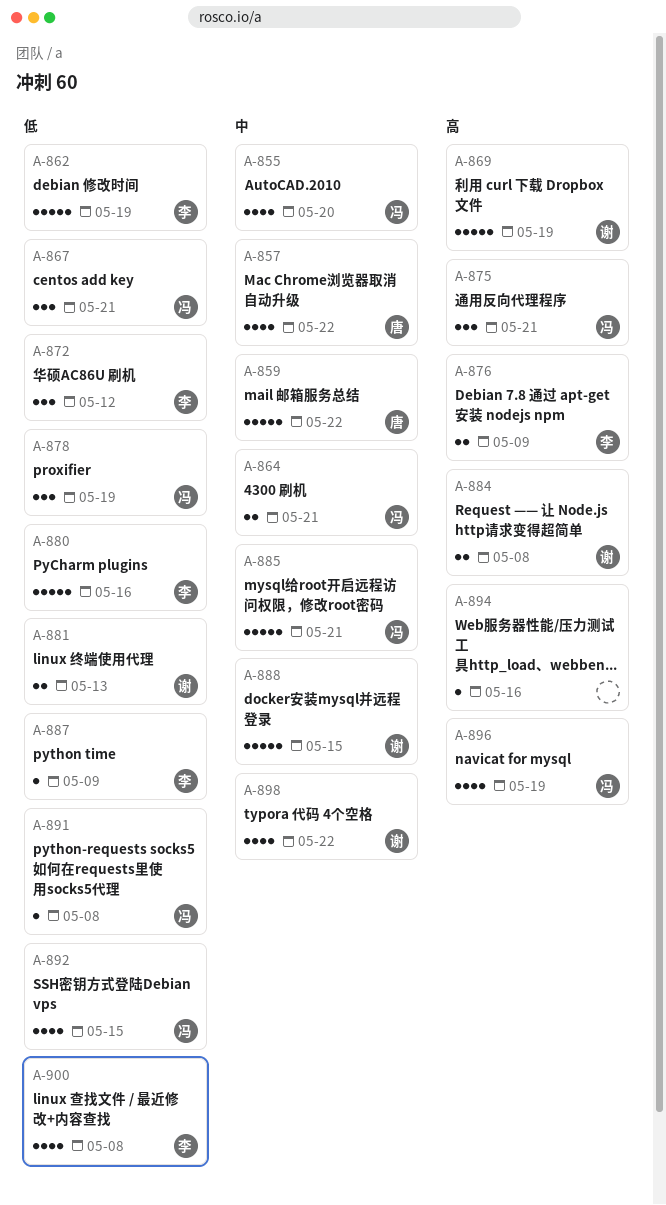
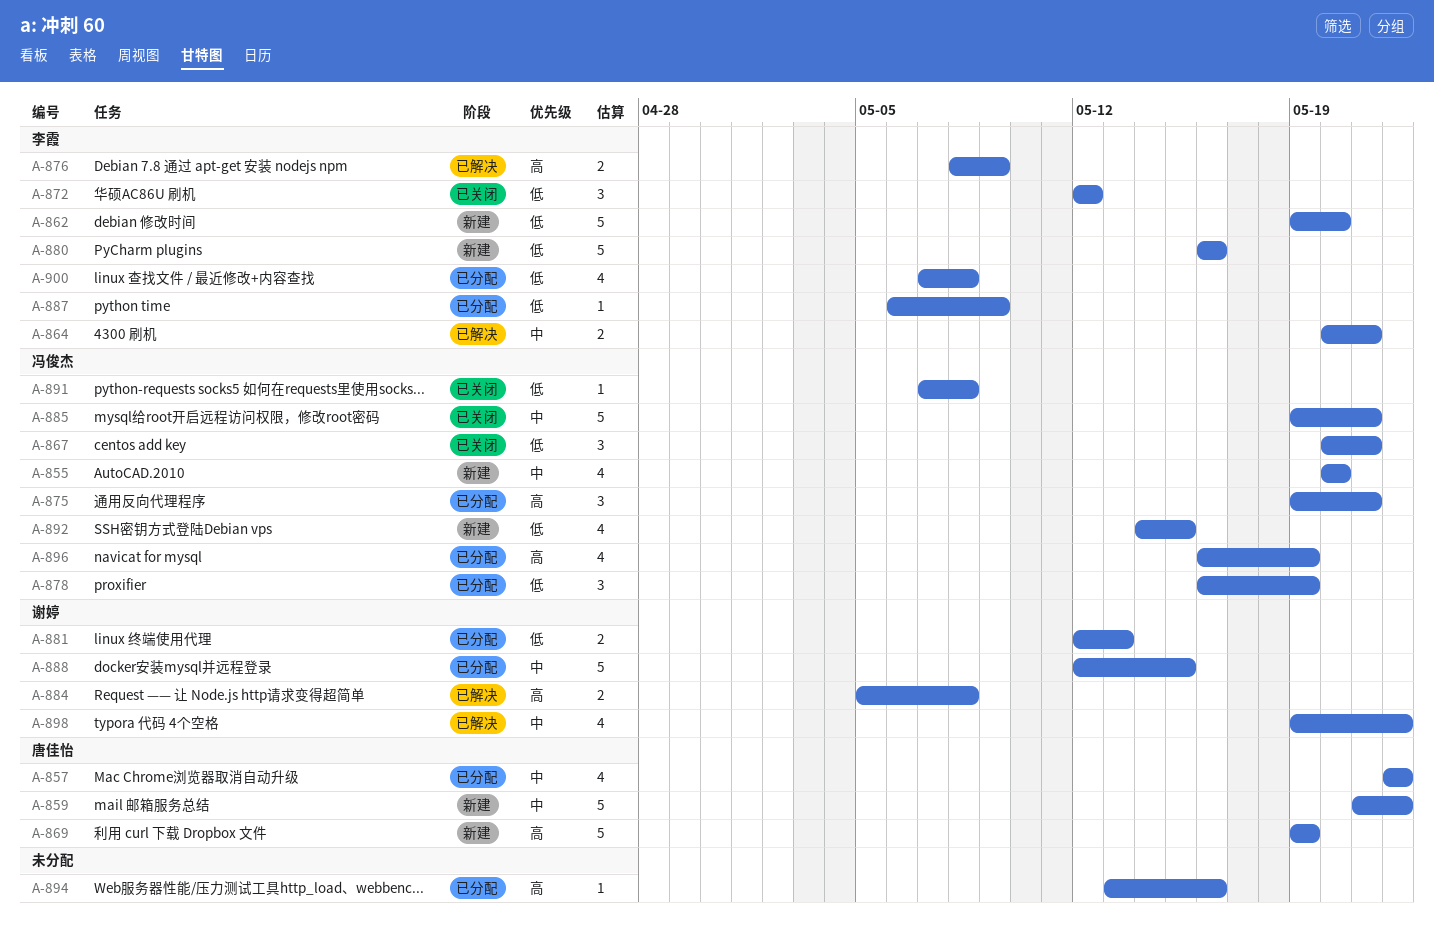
A-862, due: May 19 -> May 20
A-864, owner: 冯俊杰 -> 李霞
A-869, owner: 谢婷 -> 唐佳怡

